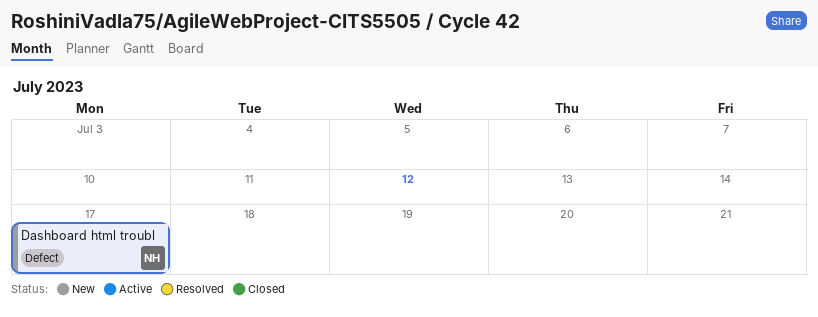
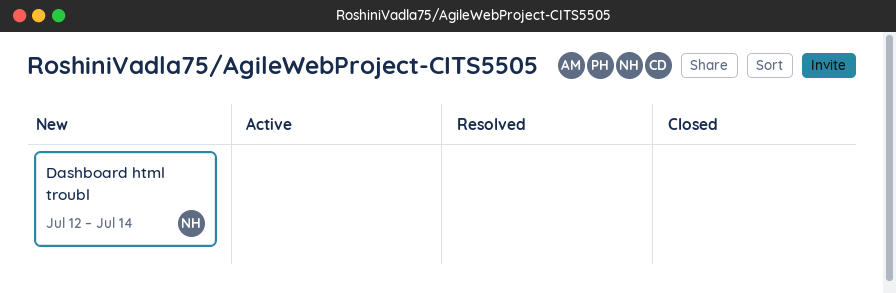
Dashboard html troubl, due: Jul 17 -> Jul 14

